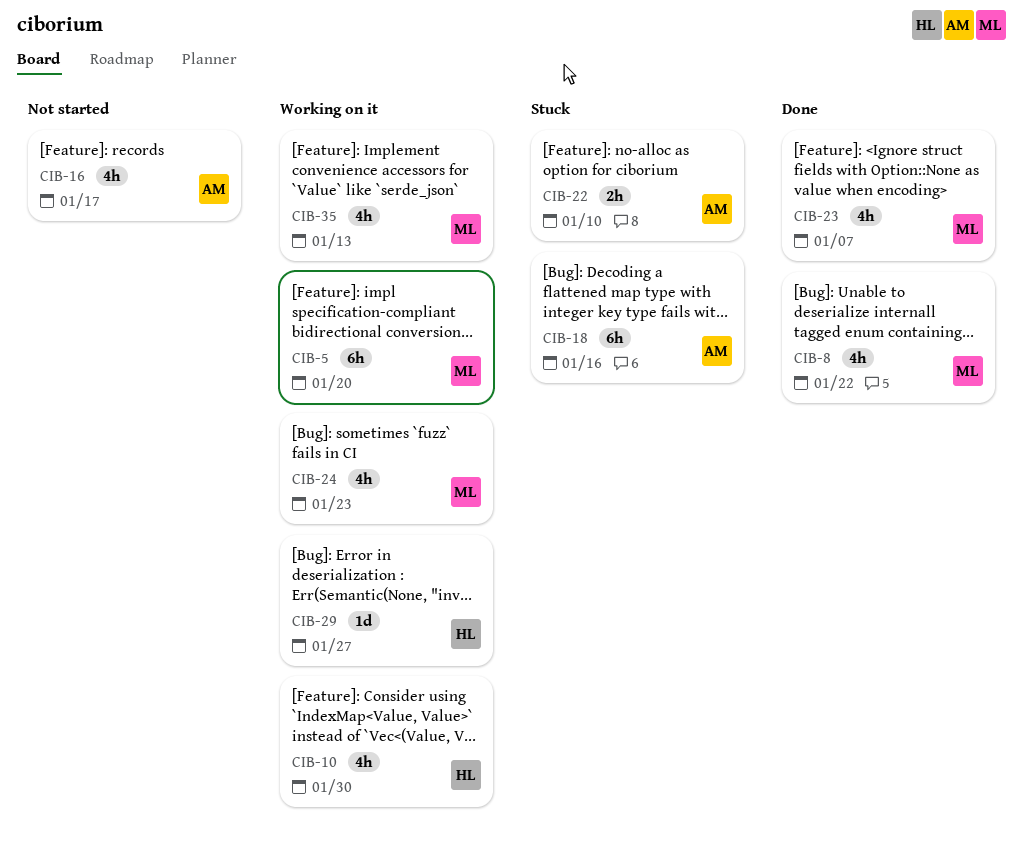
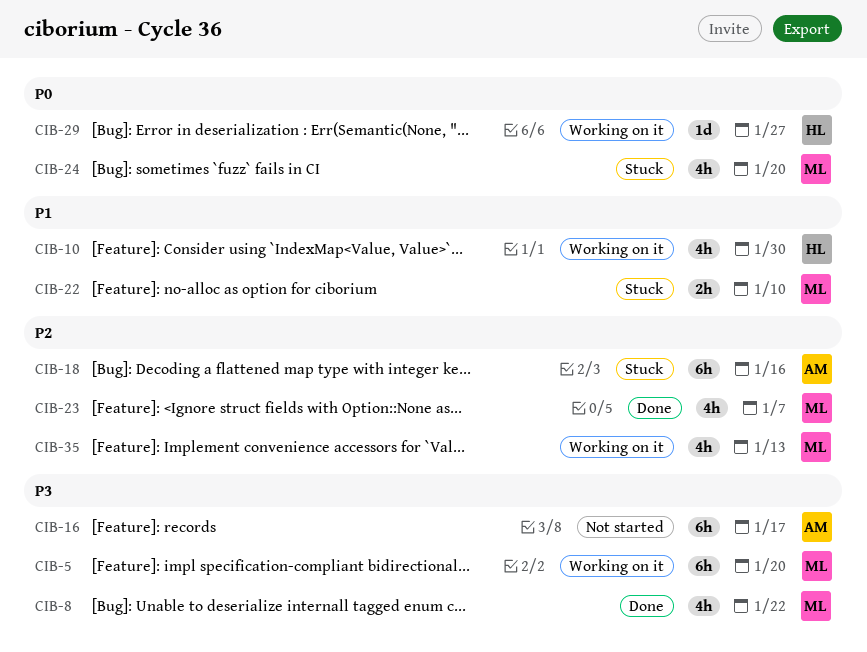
CIB-16, estimate: 4h -> 6h
CIB-22, owner: AM -> ML
CIB-24, status: Working on it -> Stuck
CIB-24, due: Jan 23 -> Jan 20

